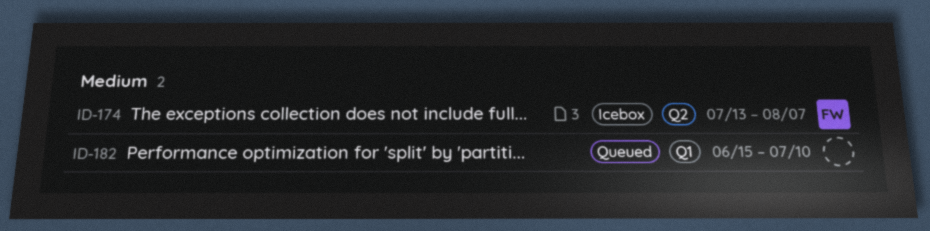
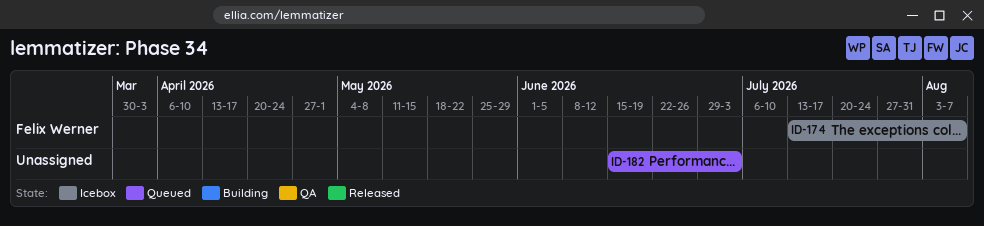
ID-182, due: Jul 10 -> Jul 3

